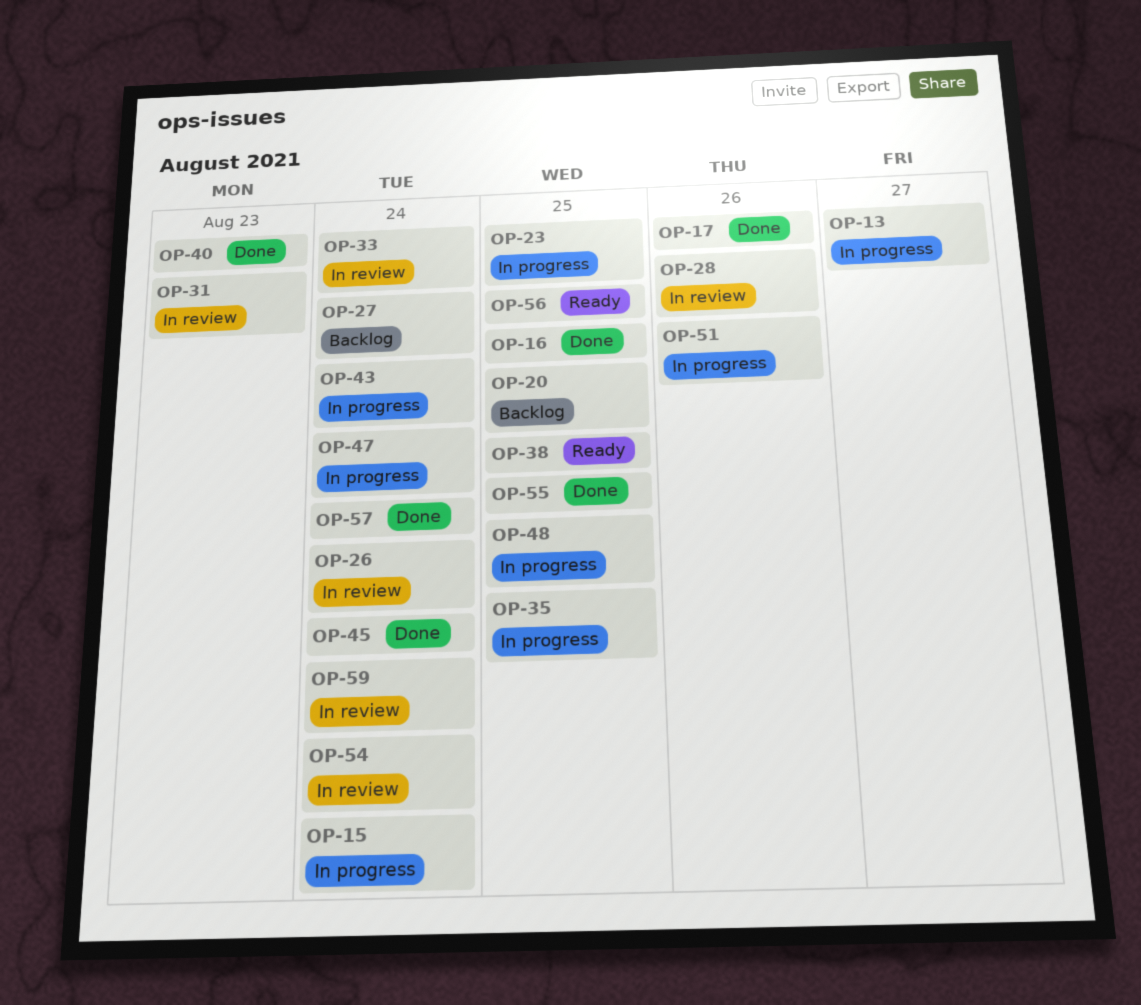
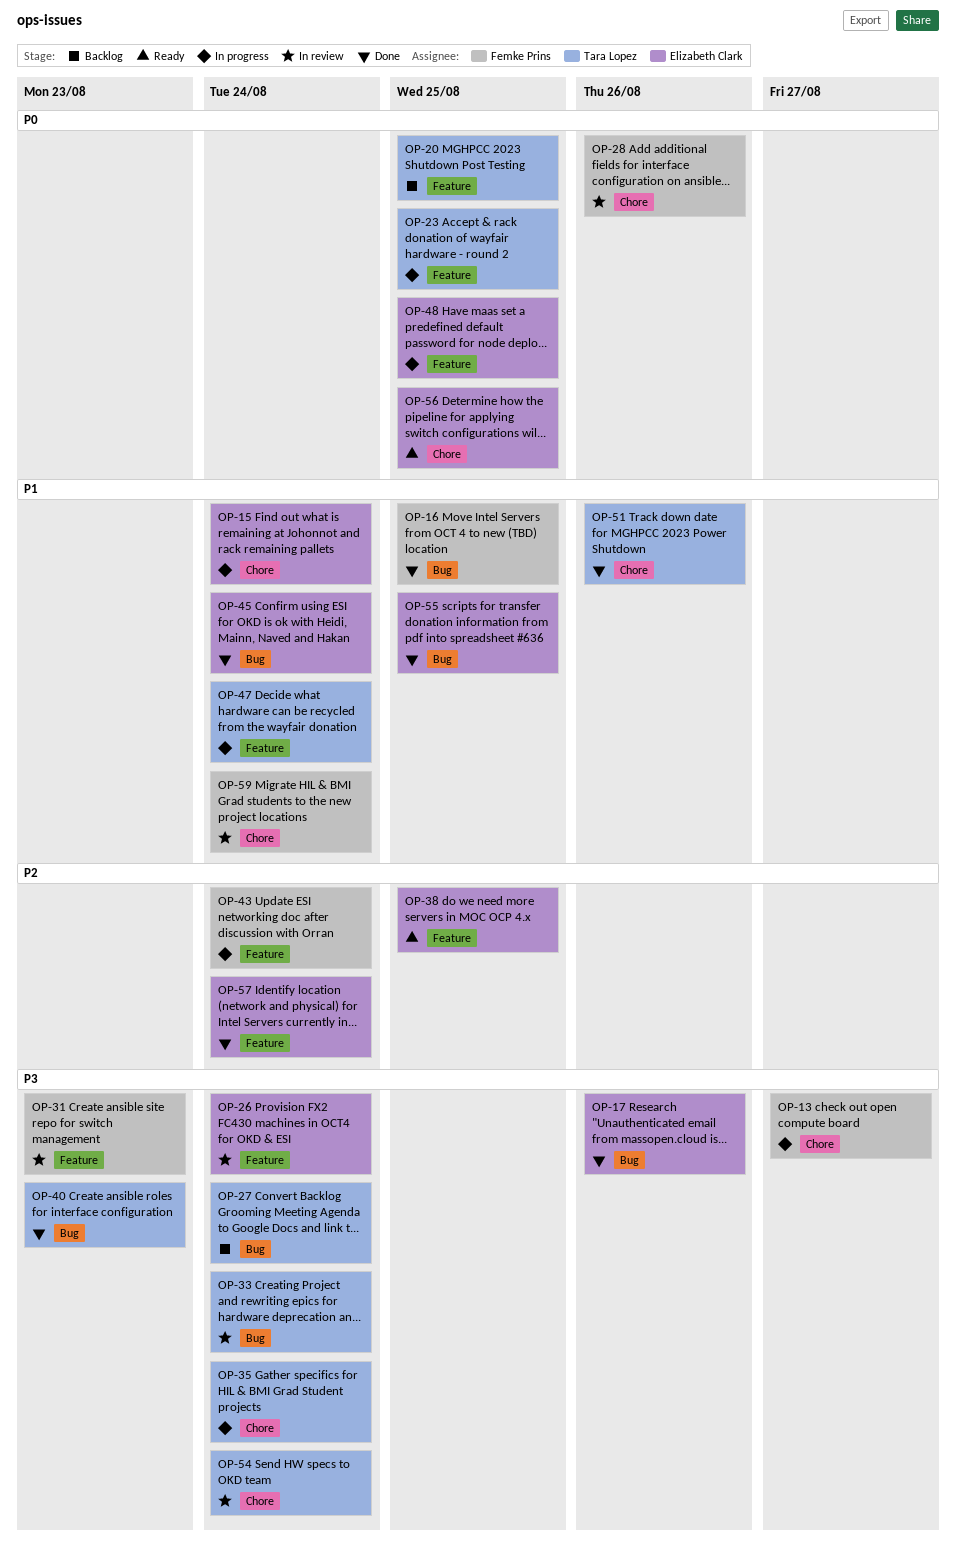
OP-35, due: Aug 25 -> Aug 24
OP-51, status: In progress -> Done

